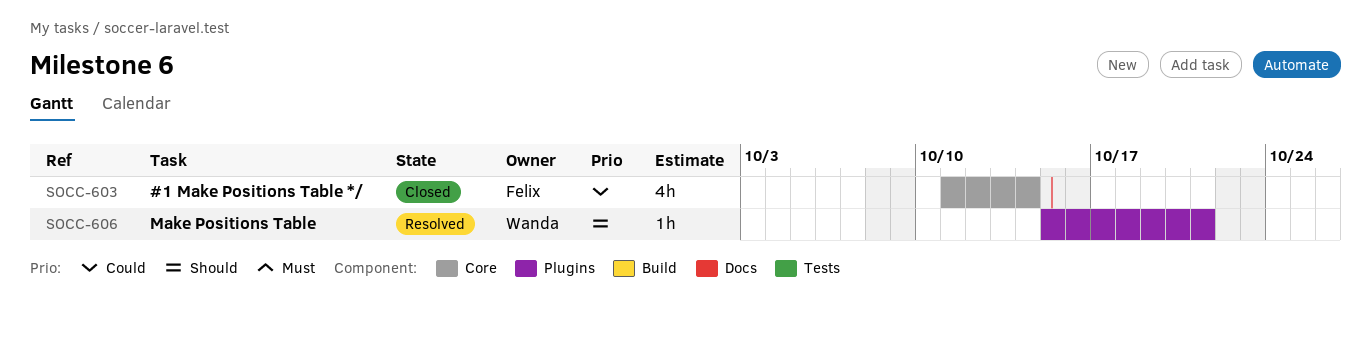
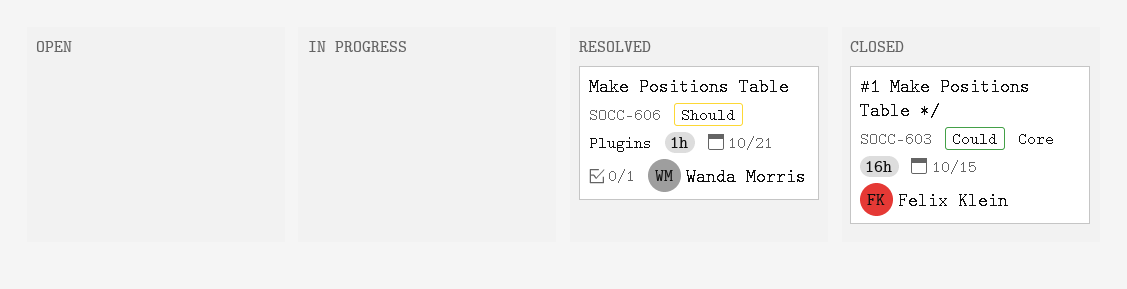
SOCC-603, estimate: 4h -> 16h
SOCC-603, due: Oct 14 -> Oct 15

